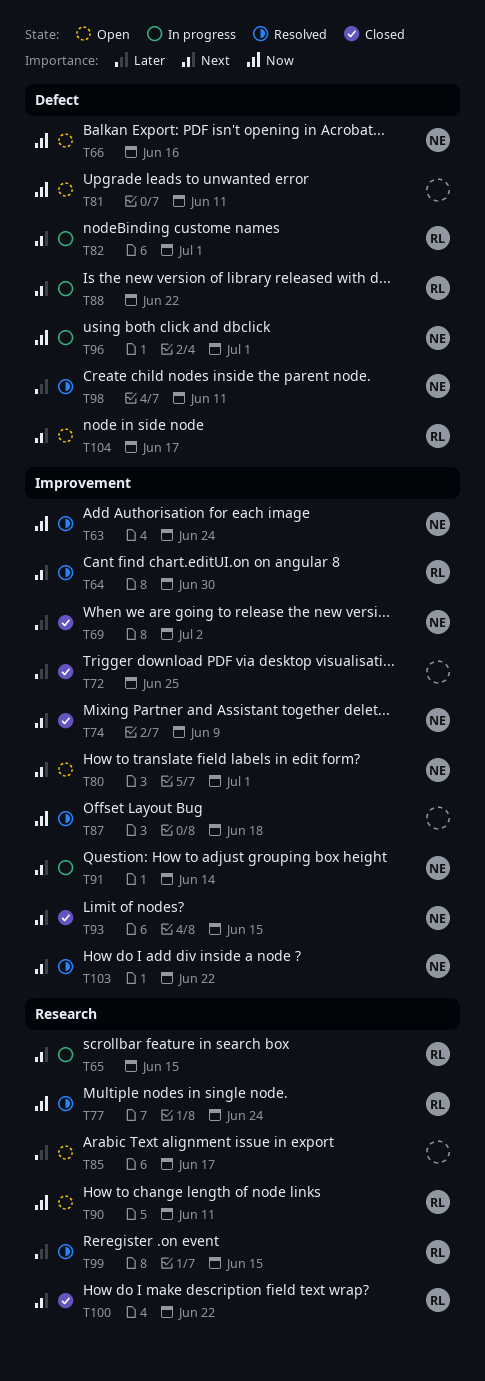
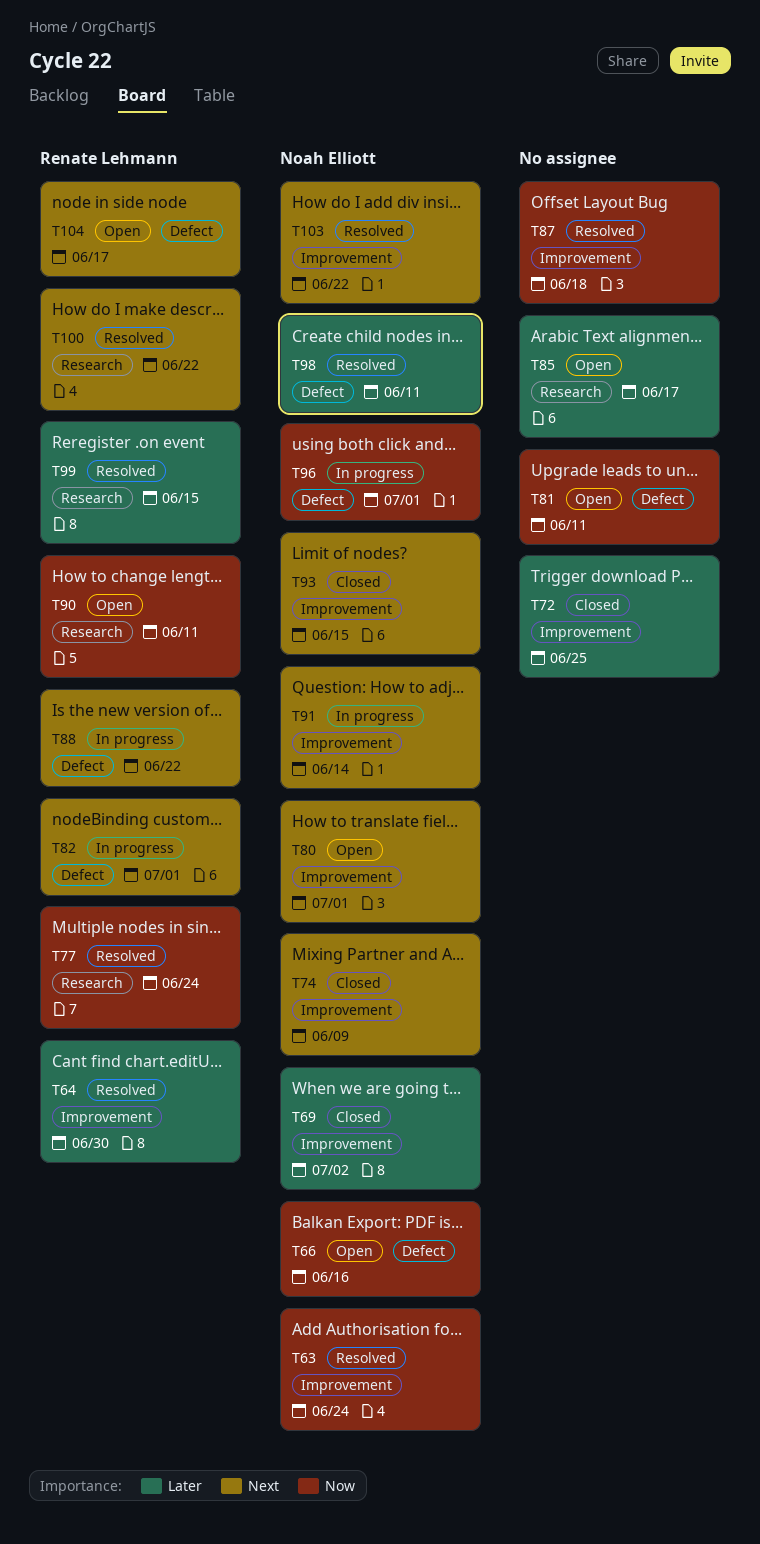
T64, priority: Next -> Later
T65: present -> none
T100, status: Closed -> Resolved

